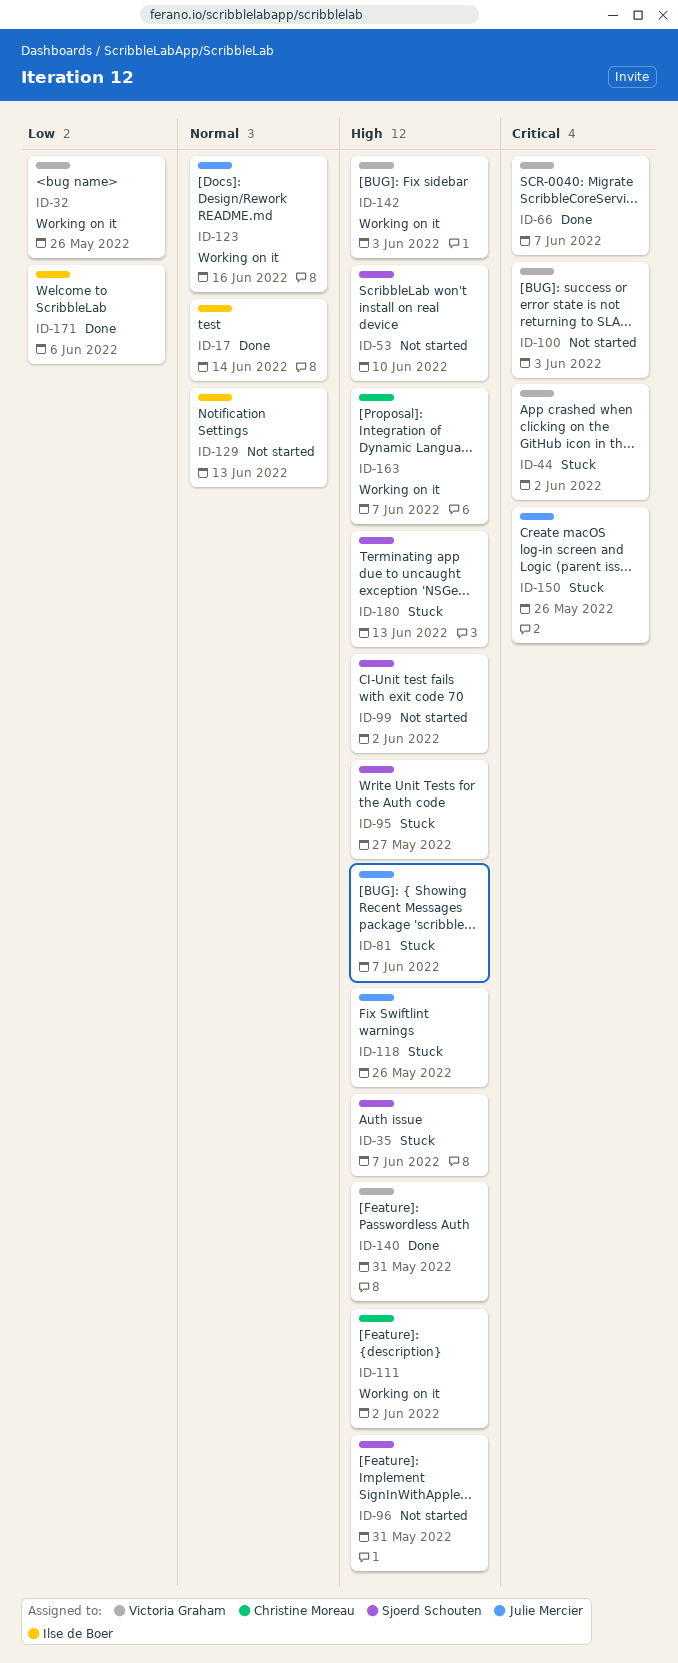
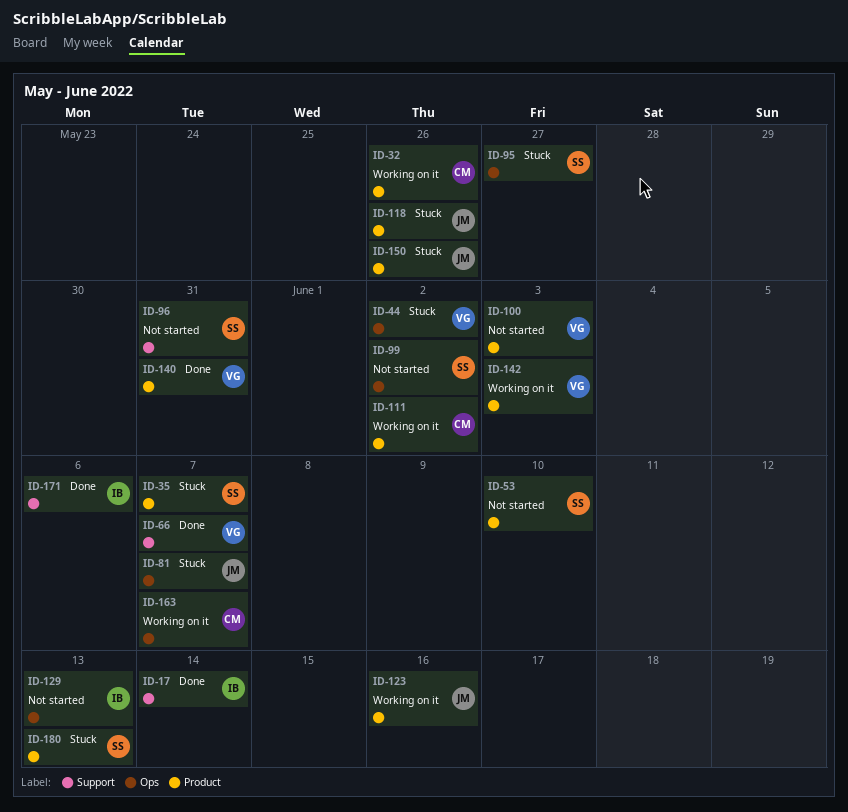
ID-32, owner: Victoria Graham -> Christine Moreau

